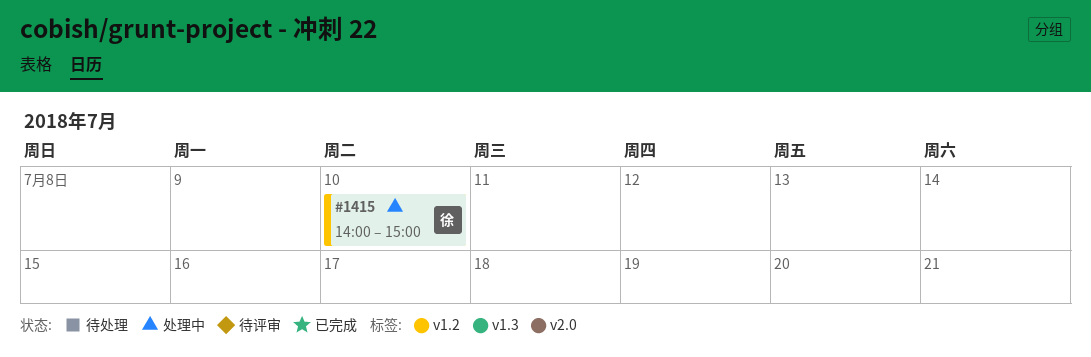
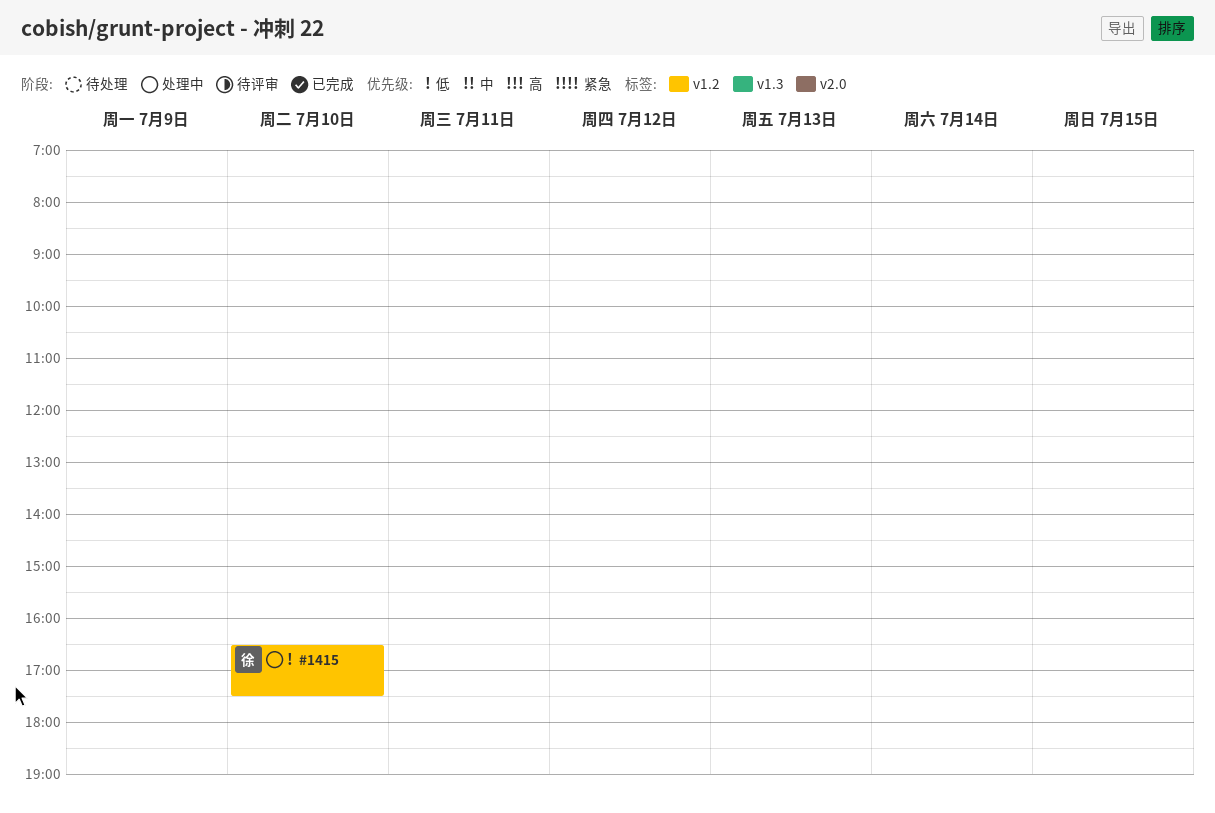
#1415, begins: 14:00 -> 16:30
#1415, ends: 15:00 -> 17:30

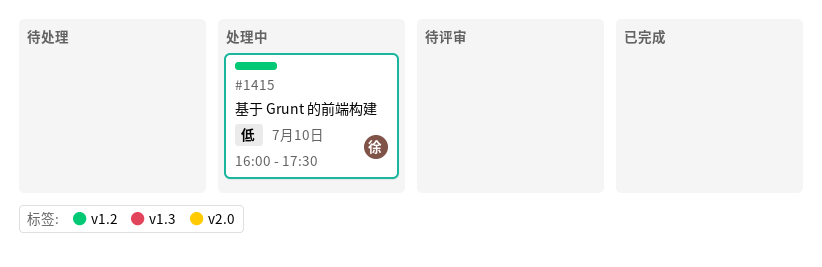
#1415, begins: 16:30 -> 16:00

